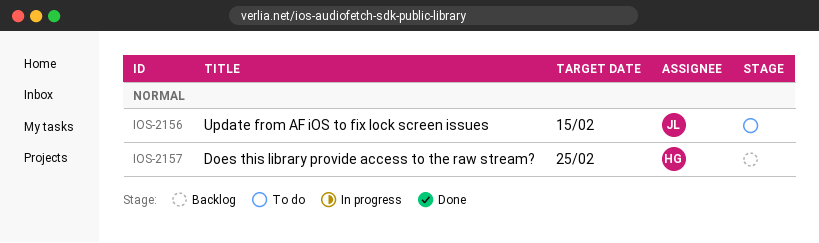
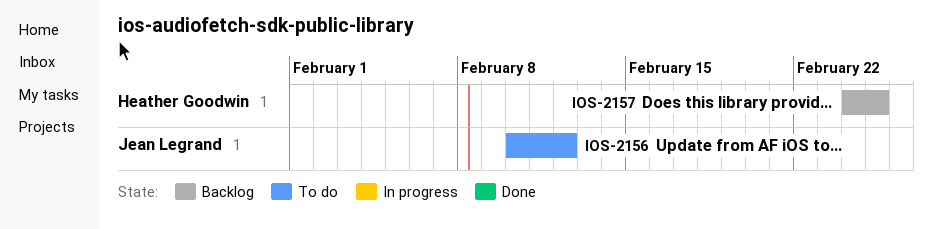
IOS-2156, due: Feb 15 -> Feb 12

